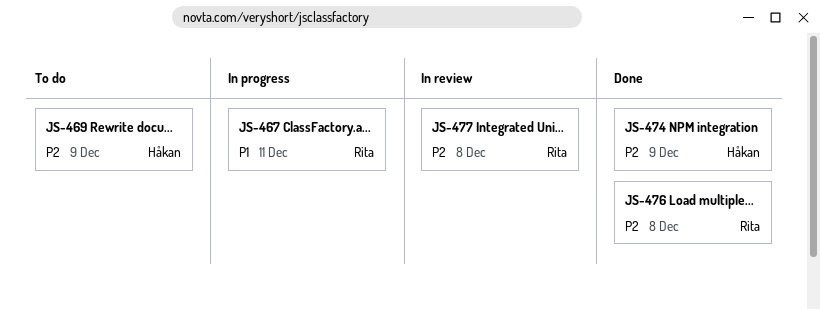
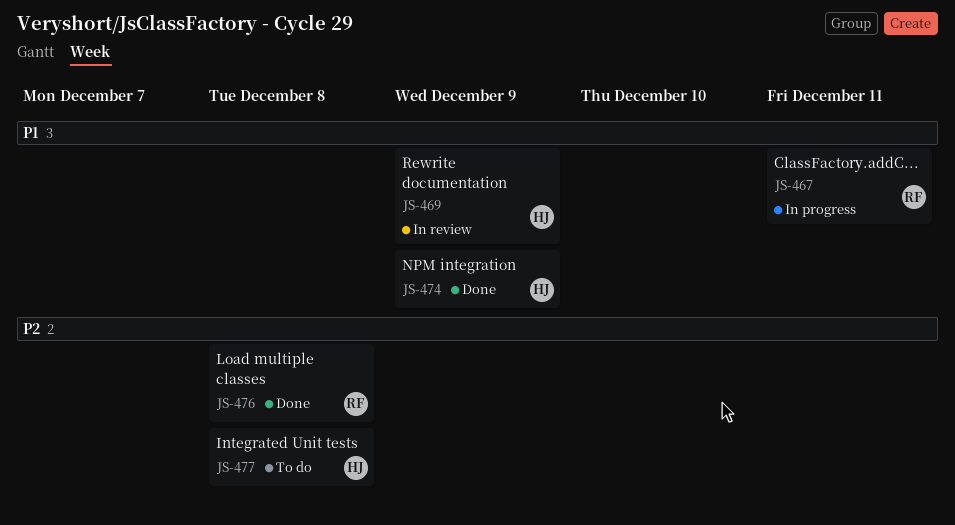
JS-469, status: To do -> In review
JS-469, priority: P2 -> P1
JS-474, priority: P2 -> P1
JS-477, status: In review -> To do
JS-477, owner: Rita -> Håkan

